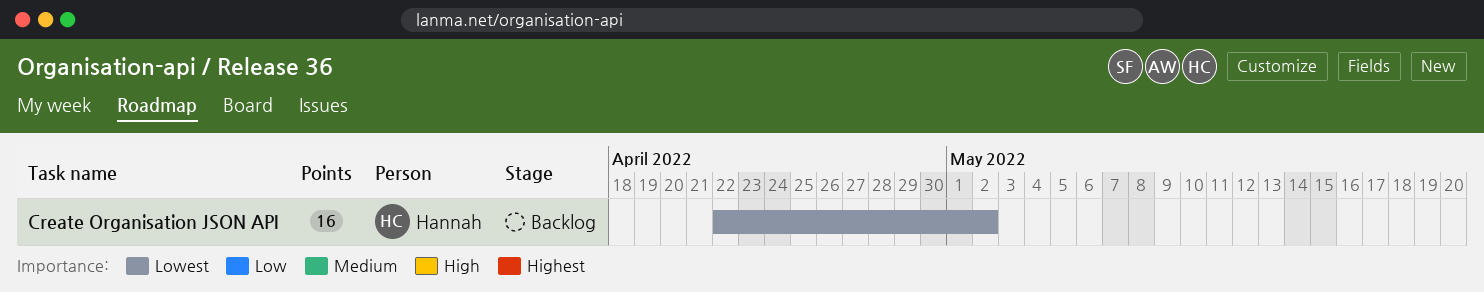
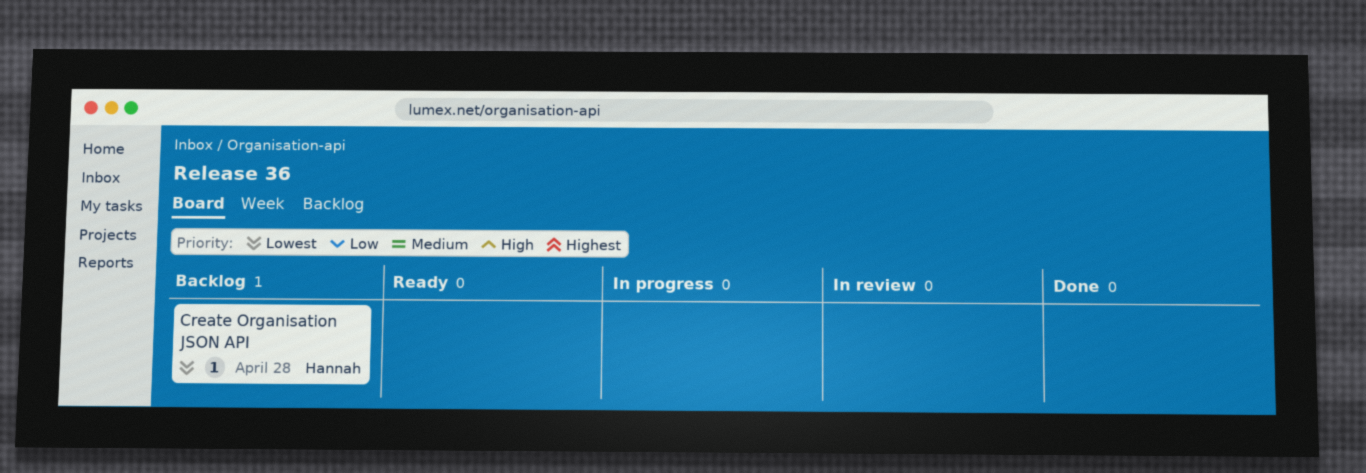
Create Organisation JSON API, estimate: 16 -> 1
Create Organisation JSON API, due: May 2 -> Apr 28

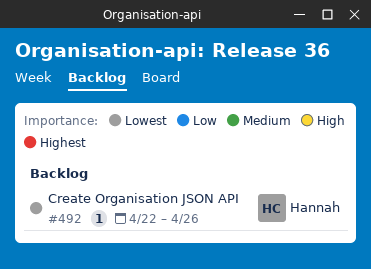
Create Organisation JSON API, due: Apr 28 -> Apr 26

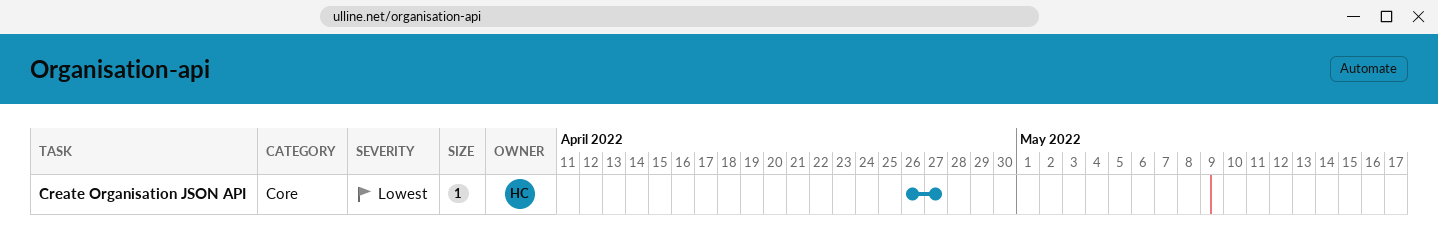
Create Organisation JSON API, start: Apr 22 -> Apr 26
Create Organisation JSON API, due: Apr 26 -> Apr 27

